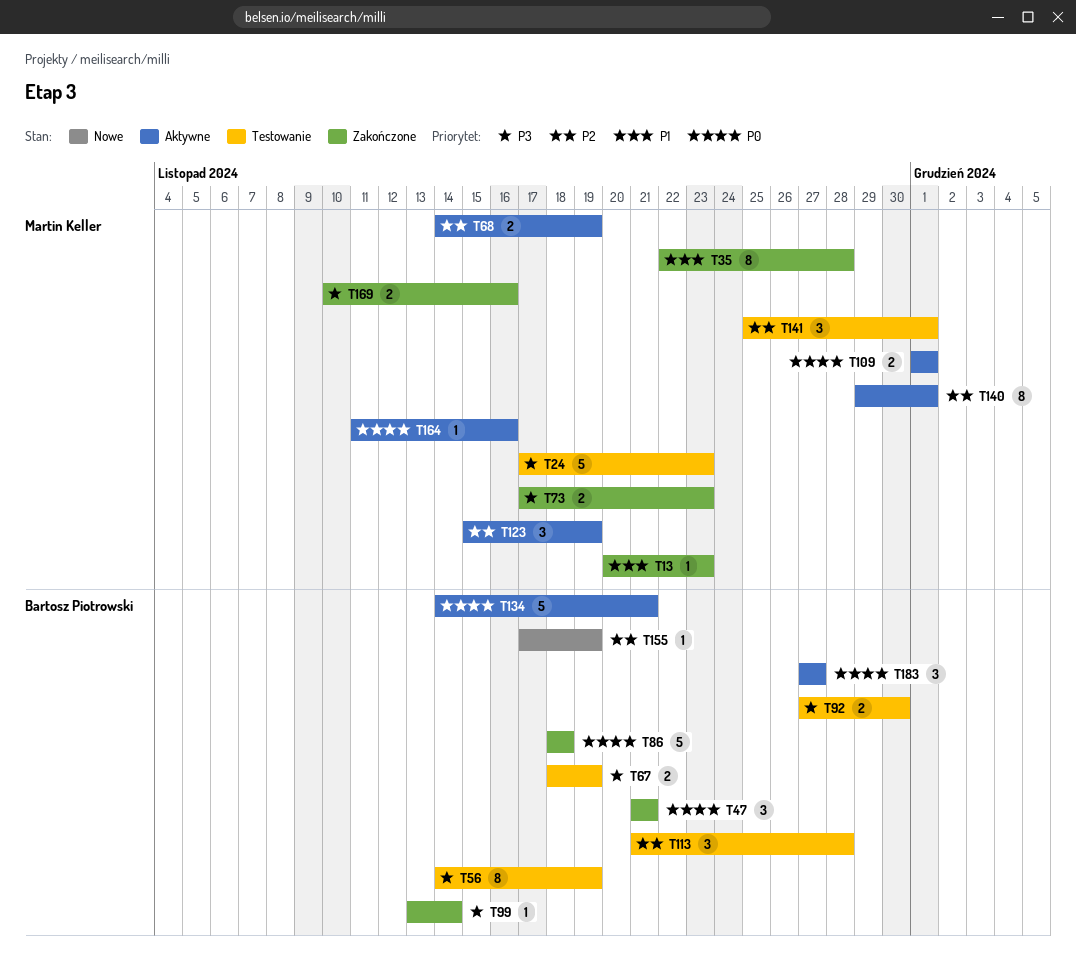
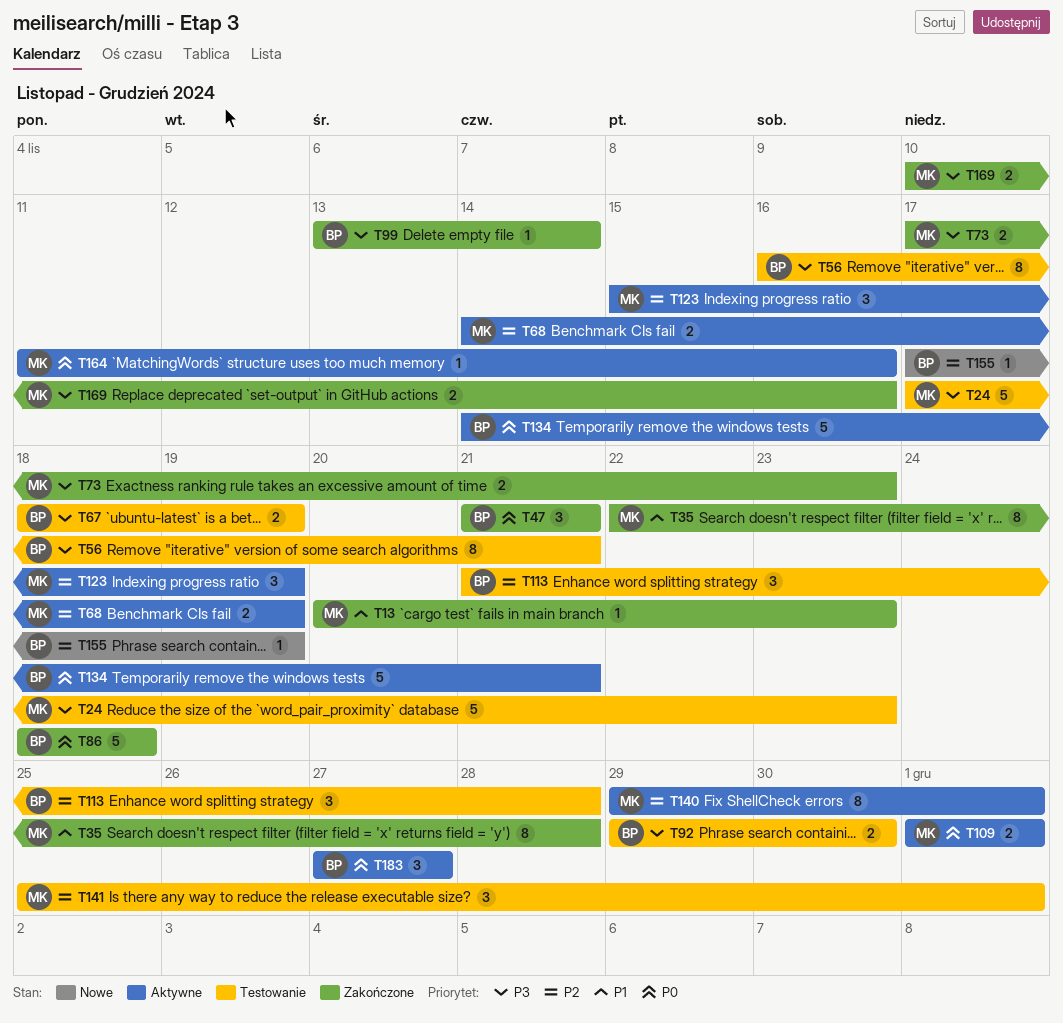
T56, start: Nov 14 -> Nov 16
T56, due: Nov 19 -> Nov 21
T92, start: Nov 27 -> Nov 29

